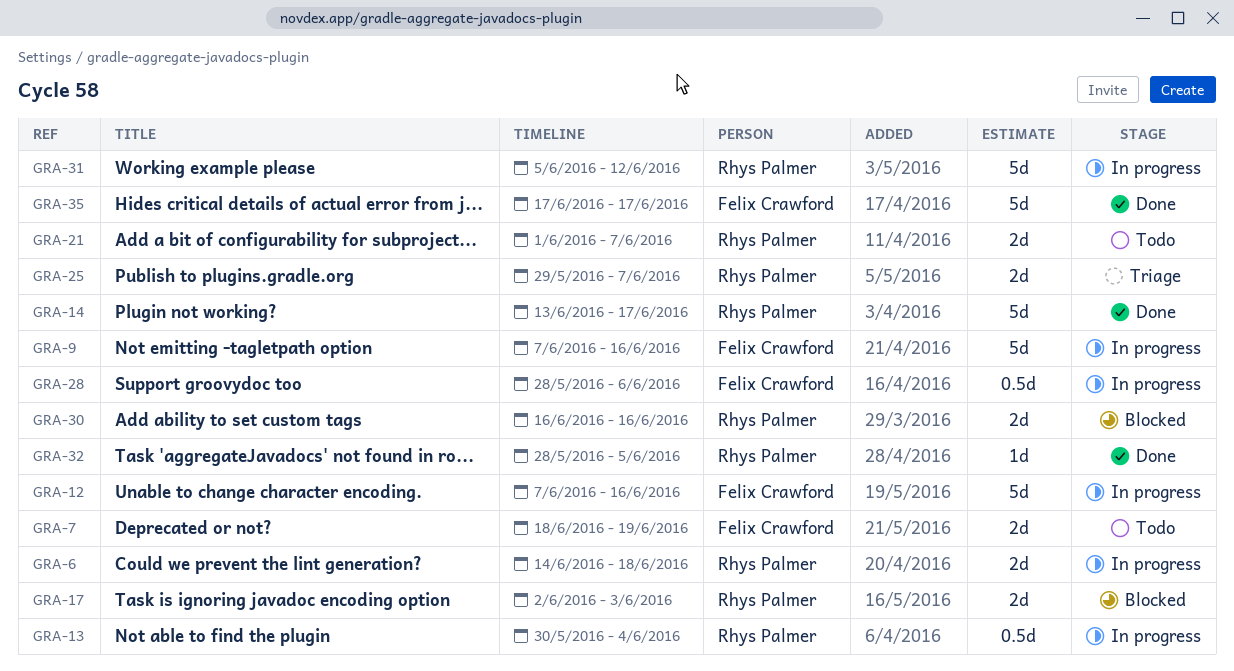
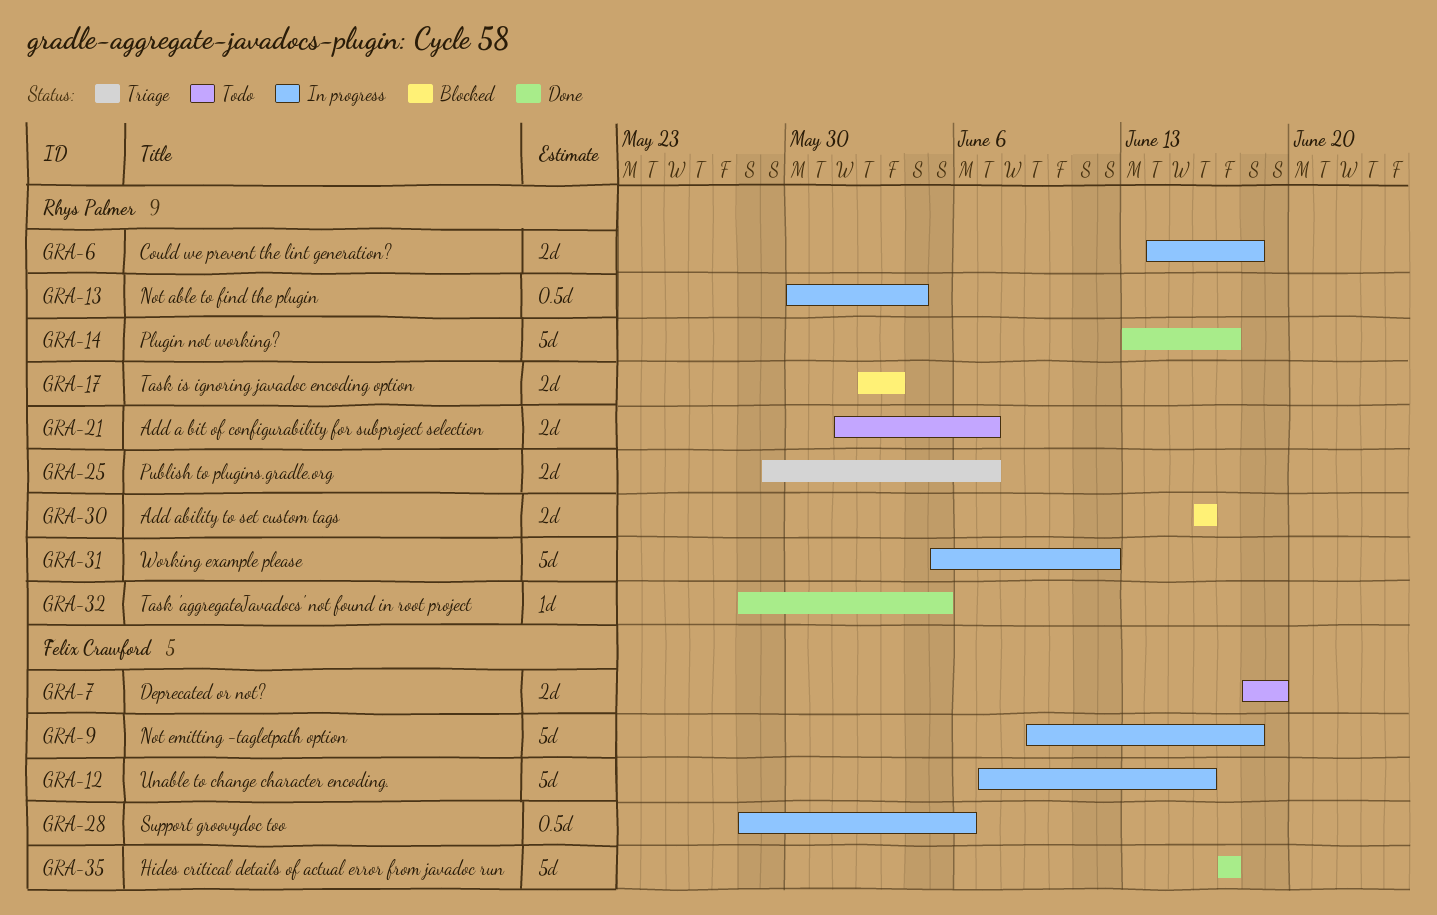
GRA-9, start: Jun 7 -> Jun 9
GRA-9, due: Jun 16 -> Jun 18

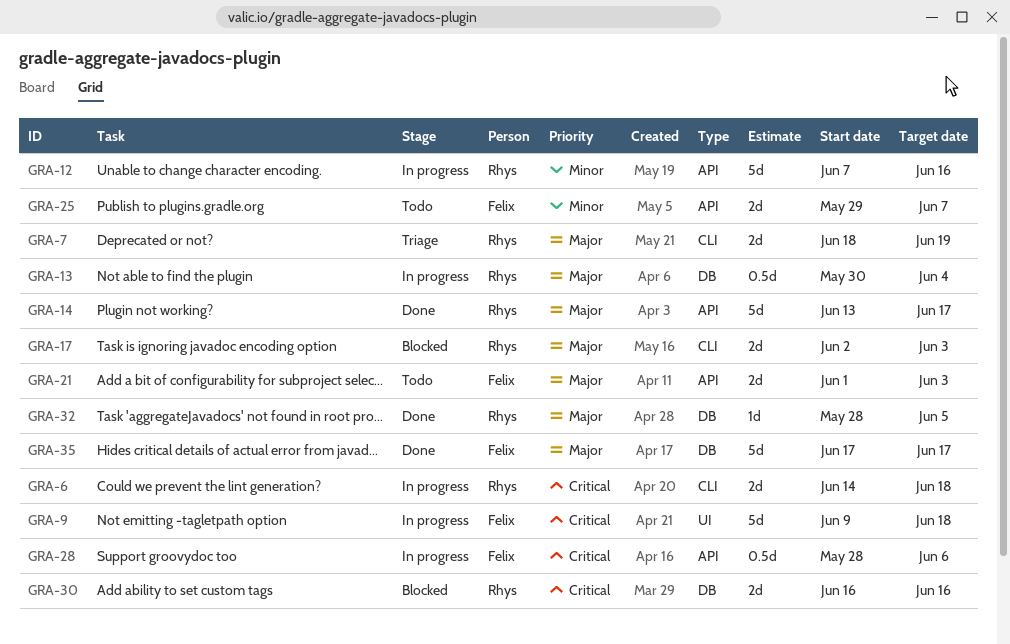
GRA-7, status: Todo -> Triage
GRA-7, owner: Felix Crawford -> Rhys Palmer
GRA-12, owner: Felix Crawford -> Rhys Palmer
GRA-21, owner: Rhys Palmer -> Felix Crawford
GRA-21, due: Jun 7 -> Jun 3
GRA-25, status: Triage -> Todo
GRA-25, owner: Rhys Palmer -> Felix Crawford
GRA-31: present -> none

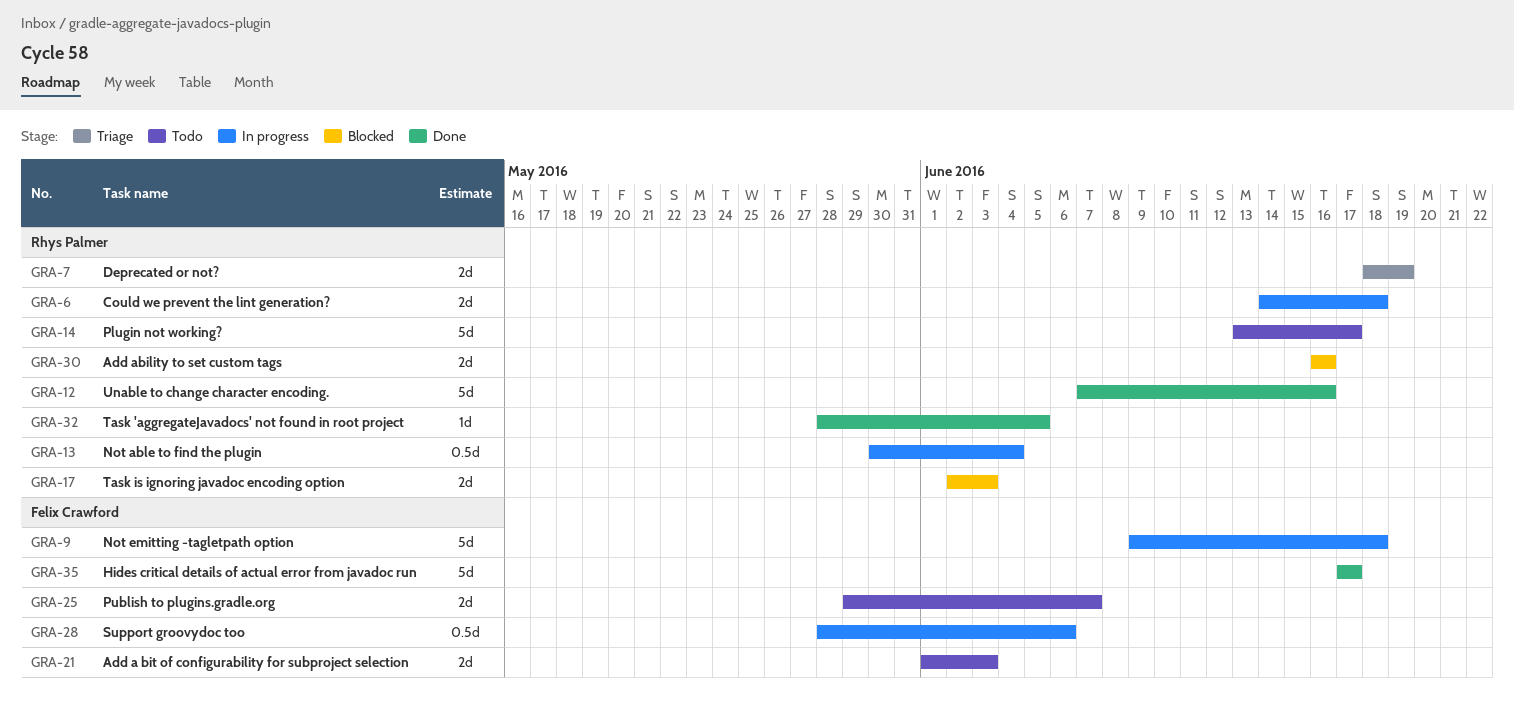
GRA-12, status: In progress -> Done
GRA-14, status: Done -> Todo

